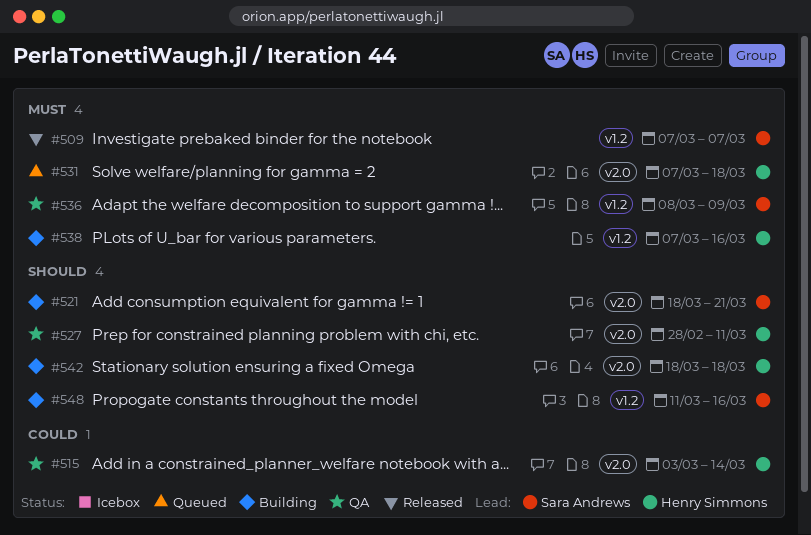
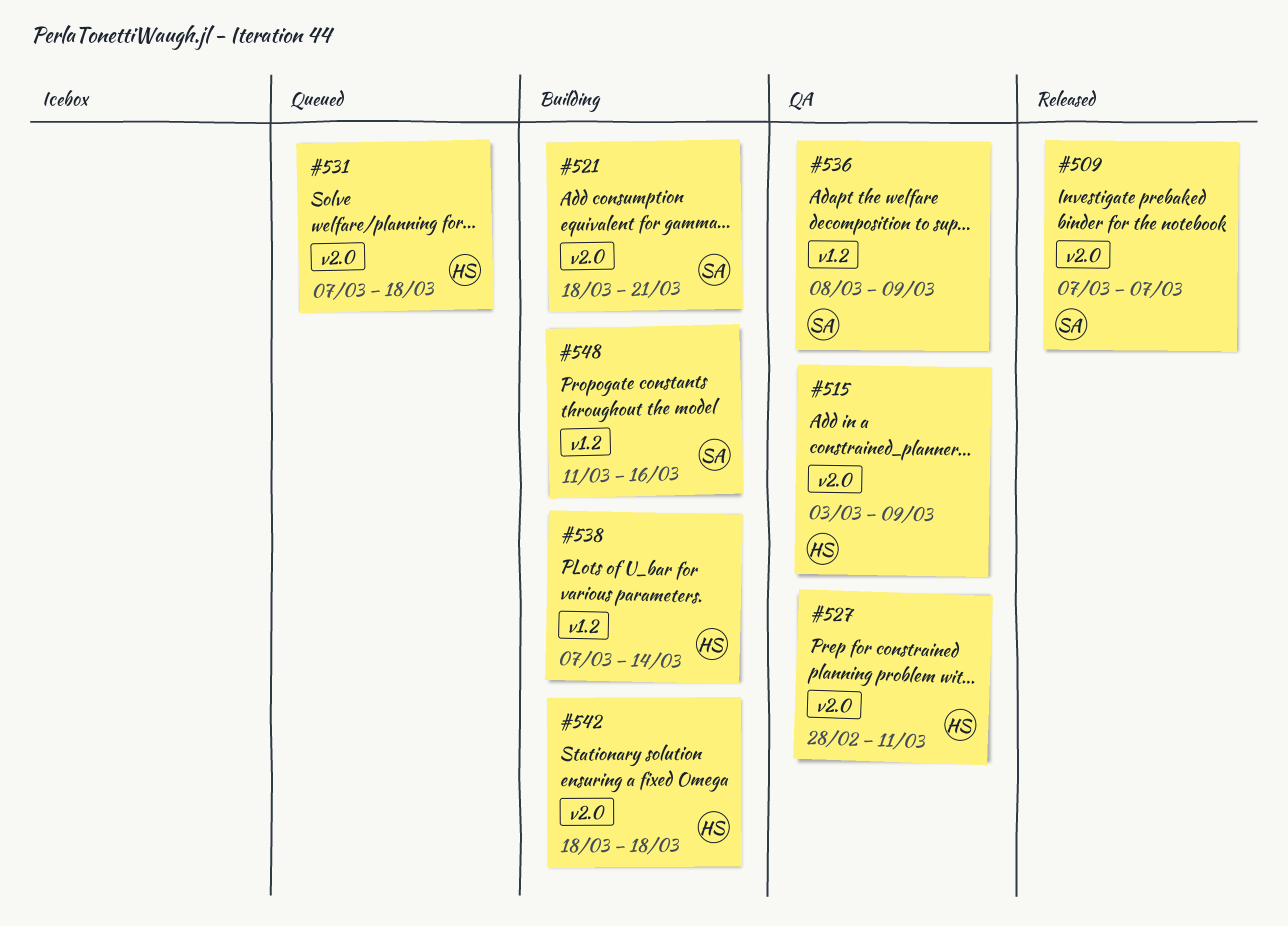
#509, label: v1.2 -> v2.0
#515, due: Mar 14 -> Mar 9
#538, due: Mar 16 -> Mar 14

